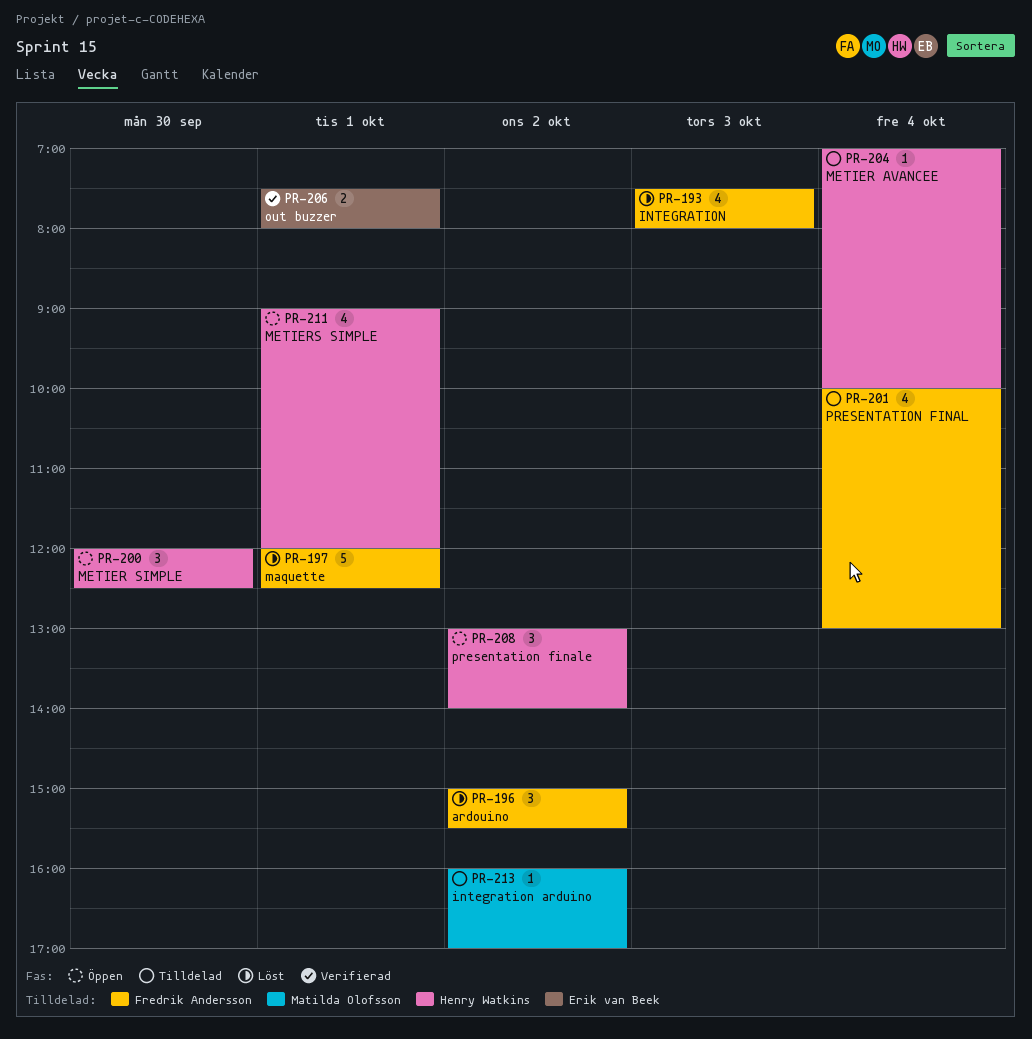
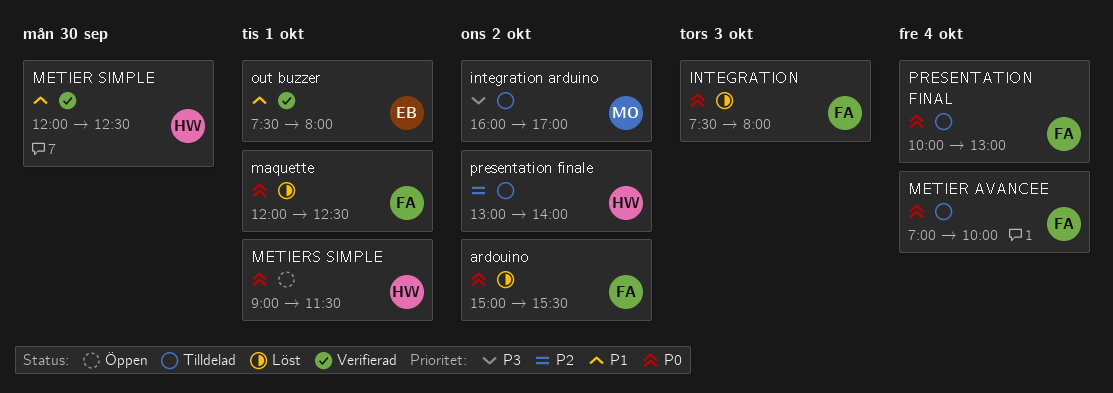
METIER AVANCEE, owner: Henry Watkins -> Fredrik Andersson
METIER SIMPLE, status: Öppen -> Verifierad
METIERS SIMPLE, ends: 12:00 -> 11:30
presentation finale, status: Öppen -> Tilldelad

